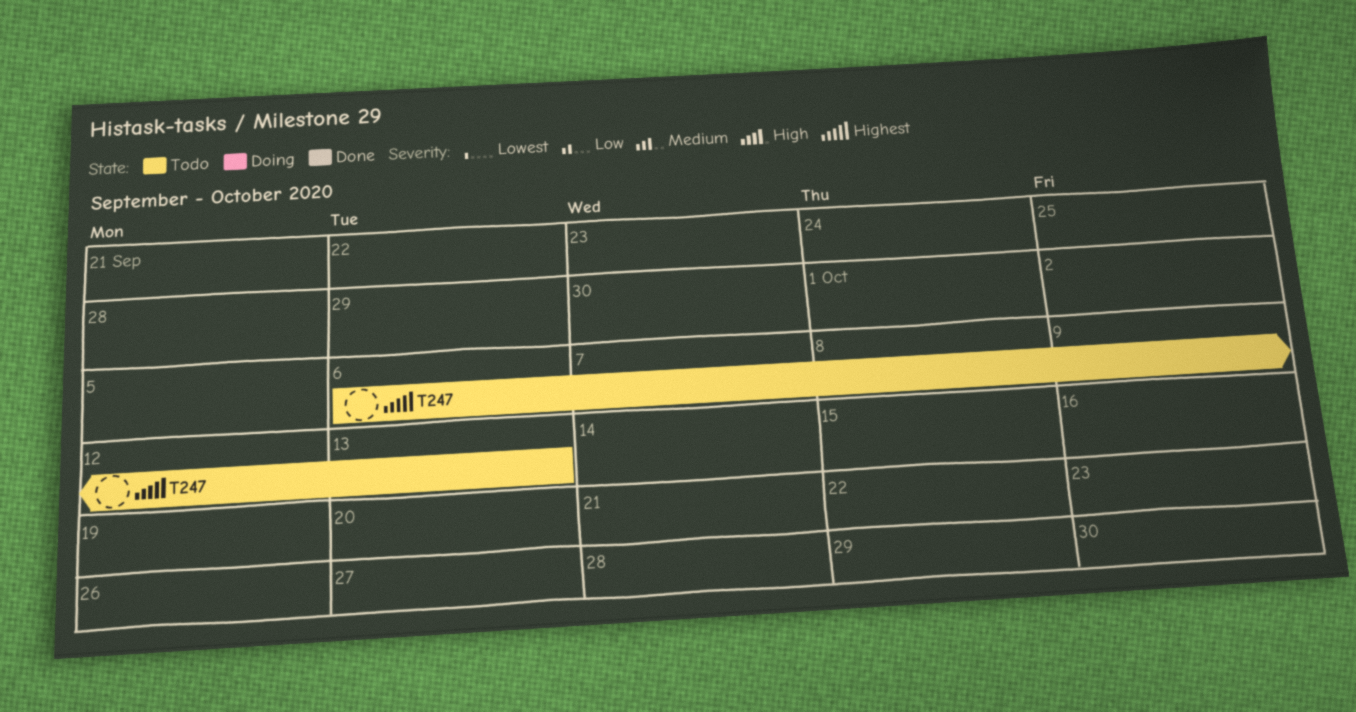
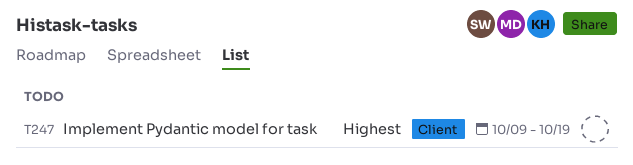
T247, start: Oct 6 -> Oct 9
T247, due: Oct 13 -> Oct 19

